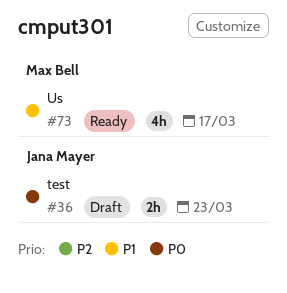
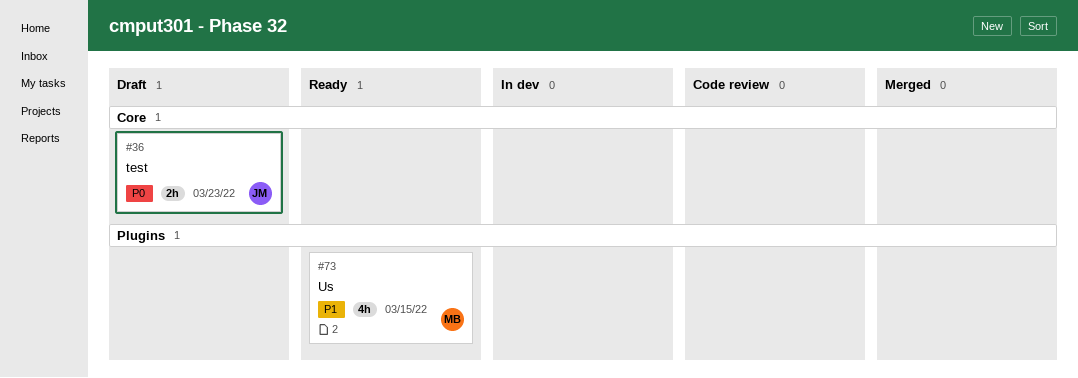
#73, due: Mar 17 -> Mar 15

